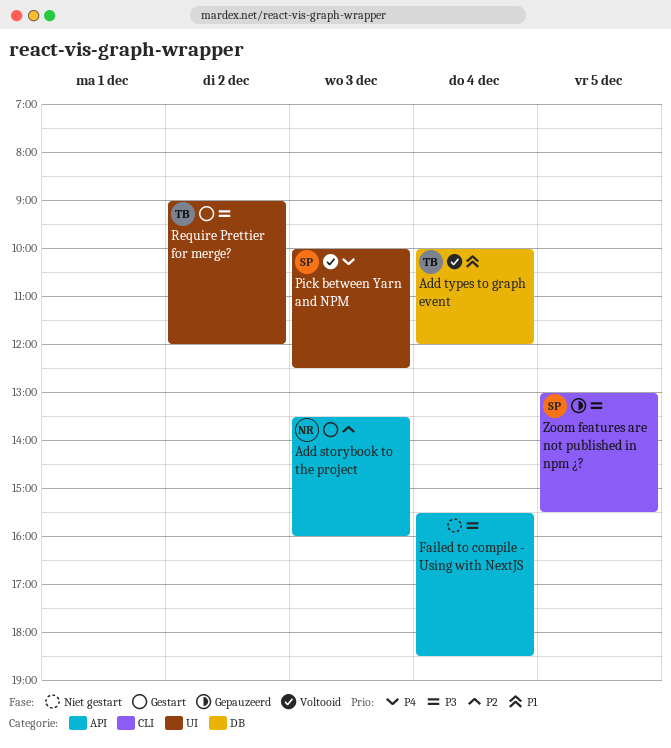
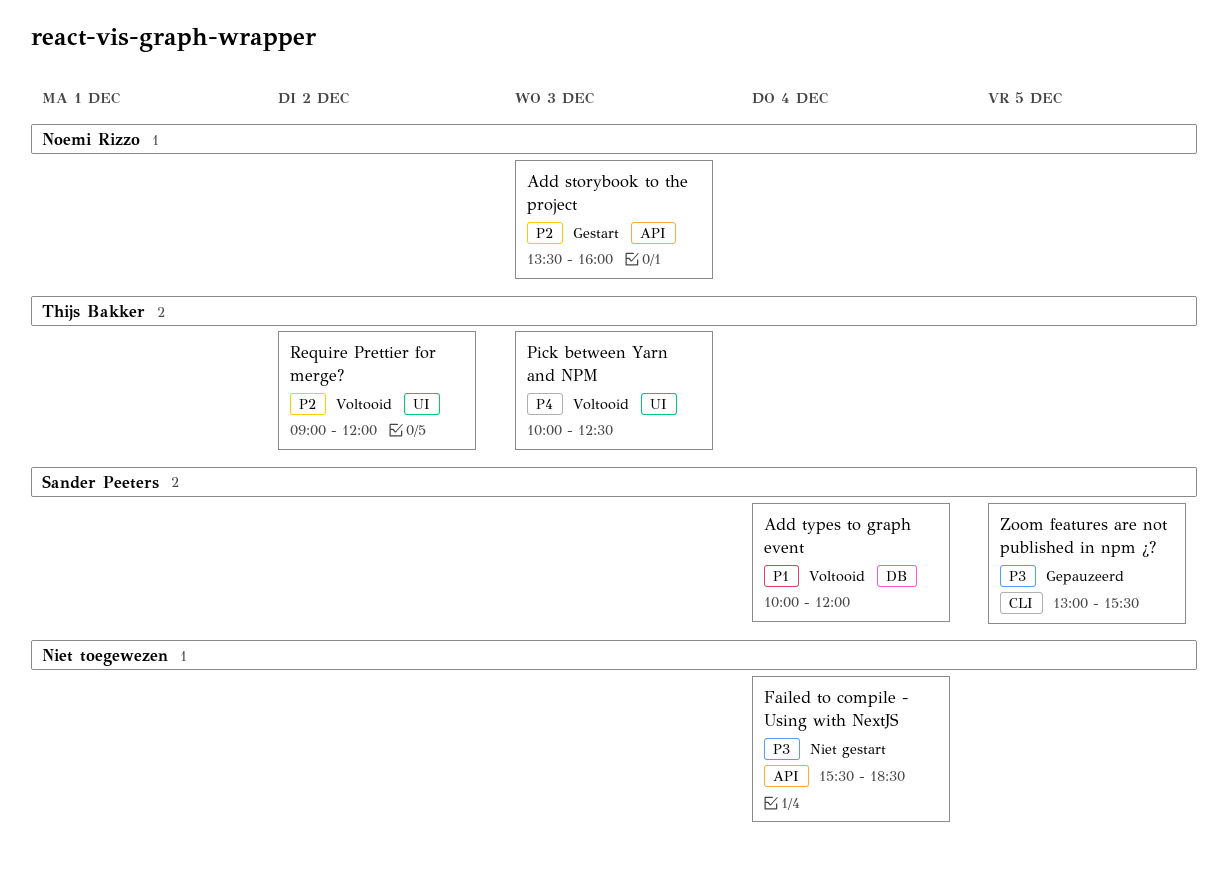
Add types to graph event, owner: Thijs Bakker -> Sander Peeters
Pick between Yarn and NPM, owner: Sander Peeters -> Thijs Bakker
Require Prettier for merge?, status: Gestart -> Voltooid
Require Prettier for merge?, priority: P3 -> P2

